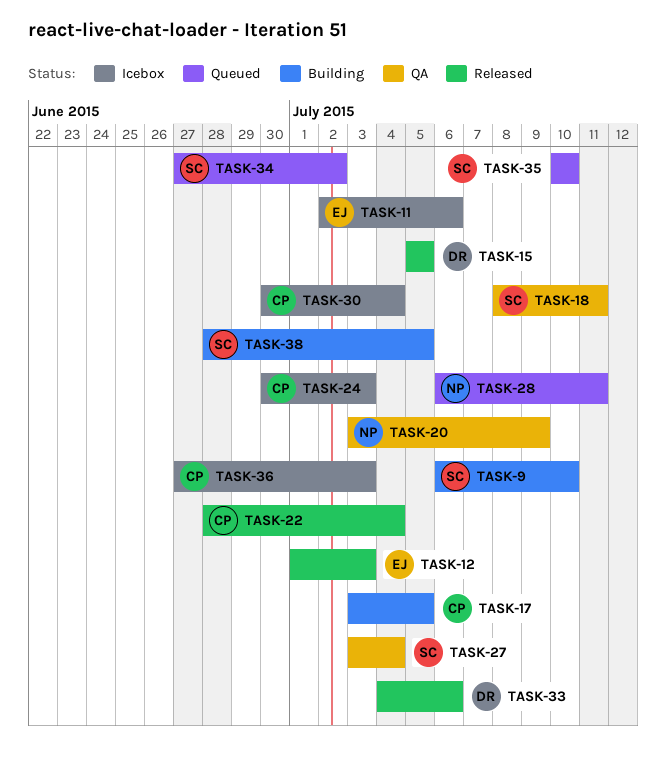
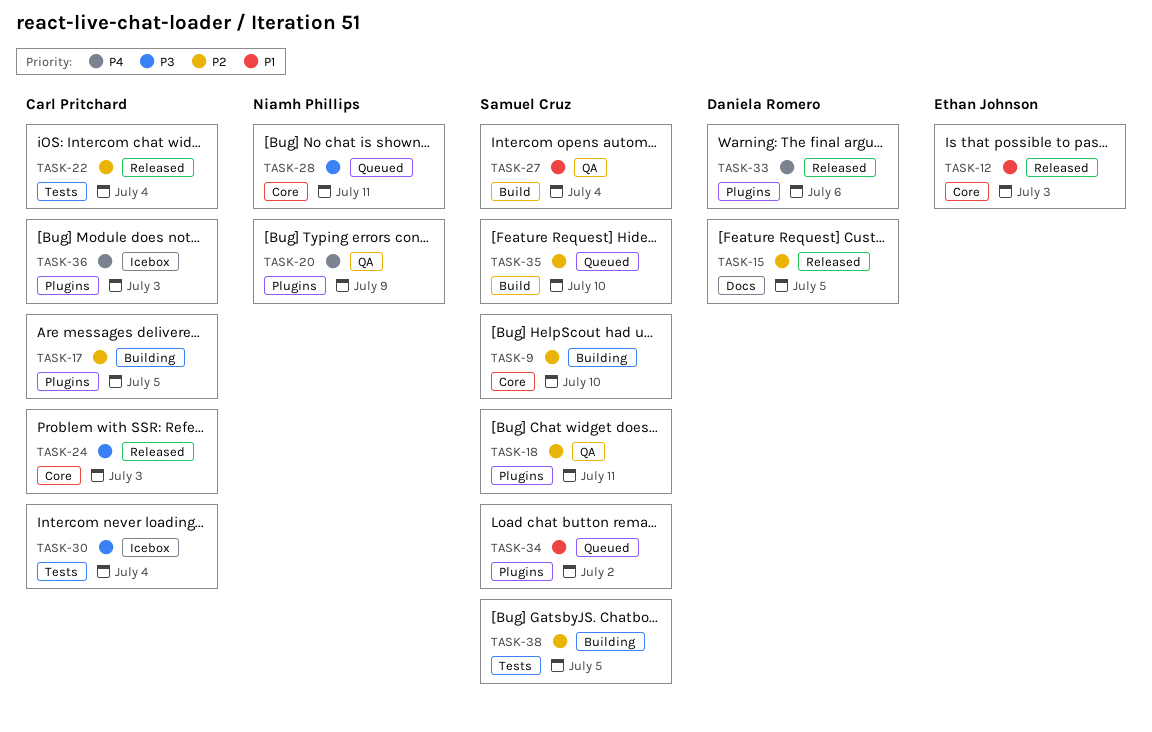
TASK-11: present -> none
TASK-24, status: Icebox -> Released

